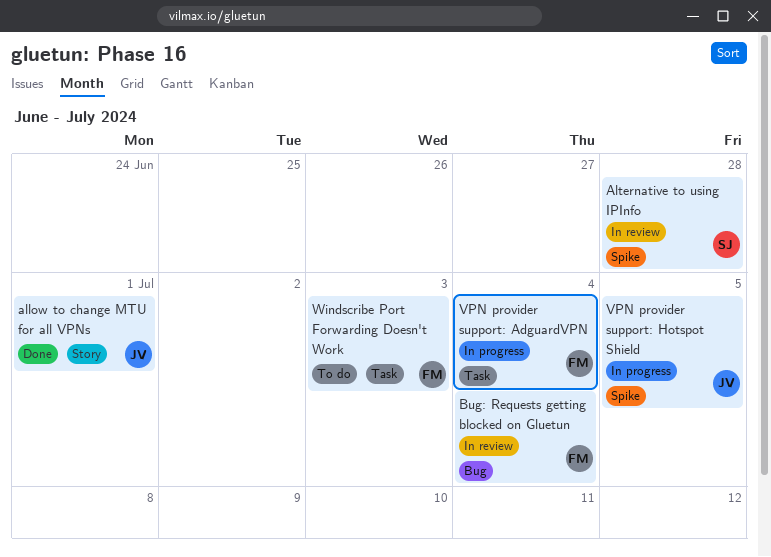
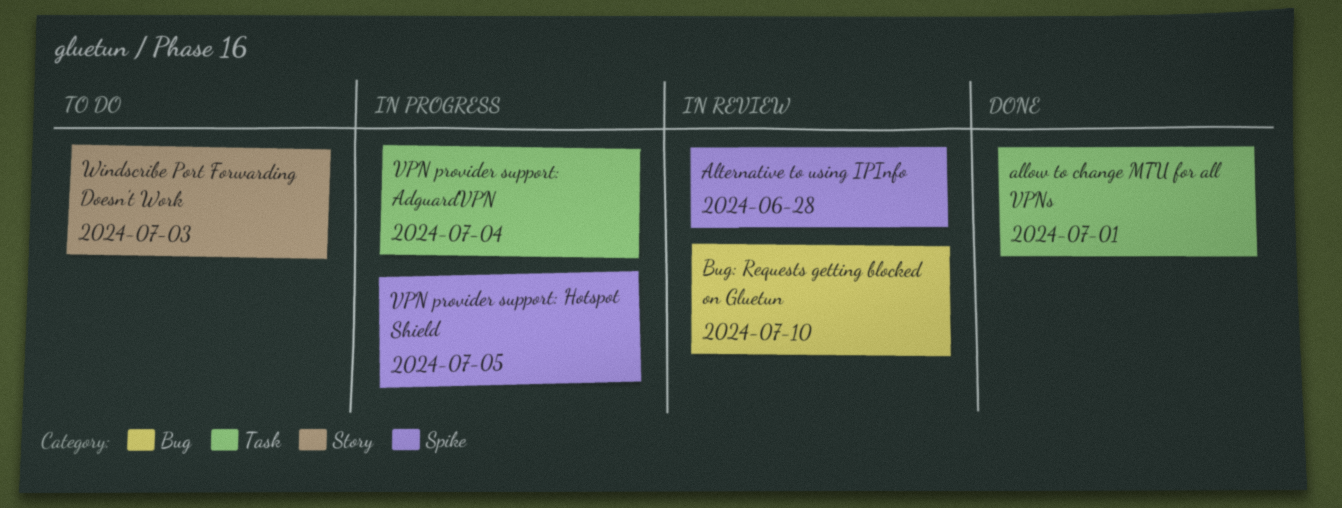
allow to change MTU for all VPNs, label: Story -> Task
Bug: Requests getting blocked on Gluetun, due: Jul 4 -> Jul 10
Windscribe Port Forwarding Doesn't Work, label: Task -> Story

